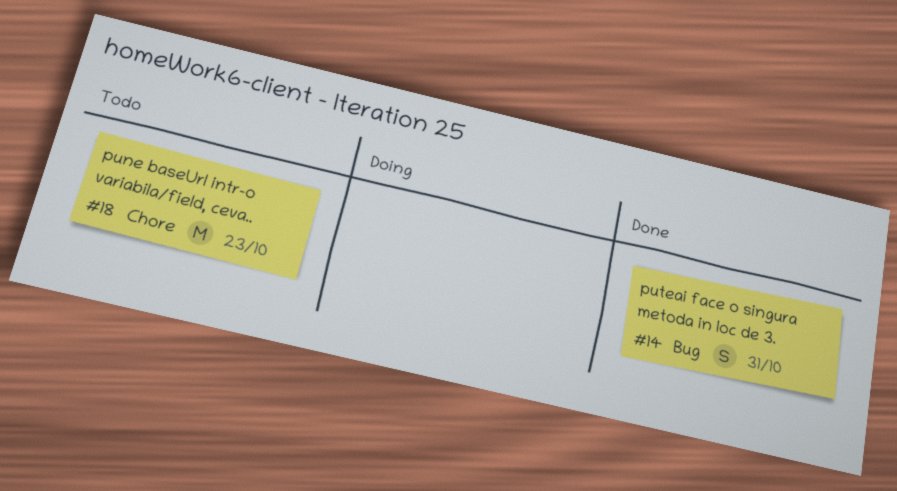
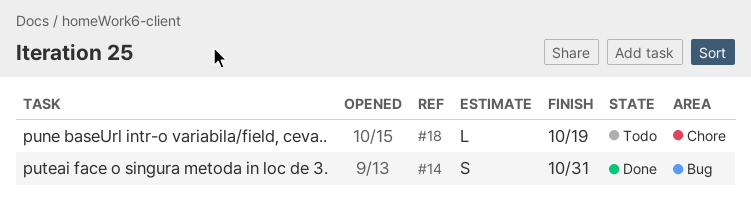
#18, estimate: M -> L
#18, due: Oct 23 -> Oct 19

